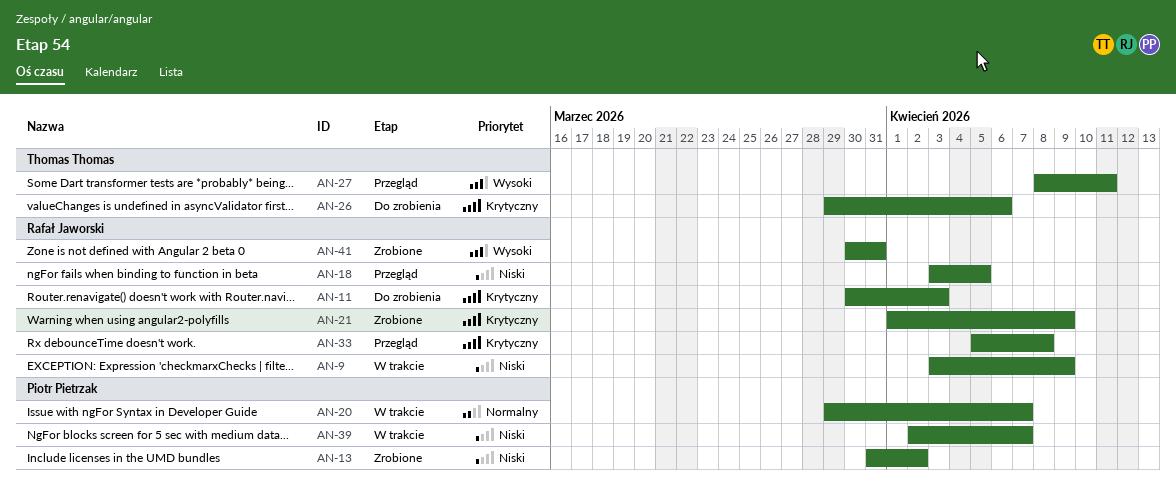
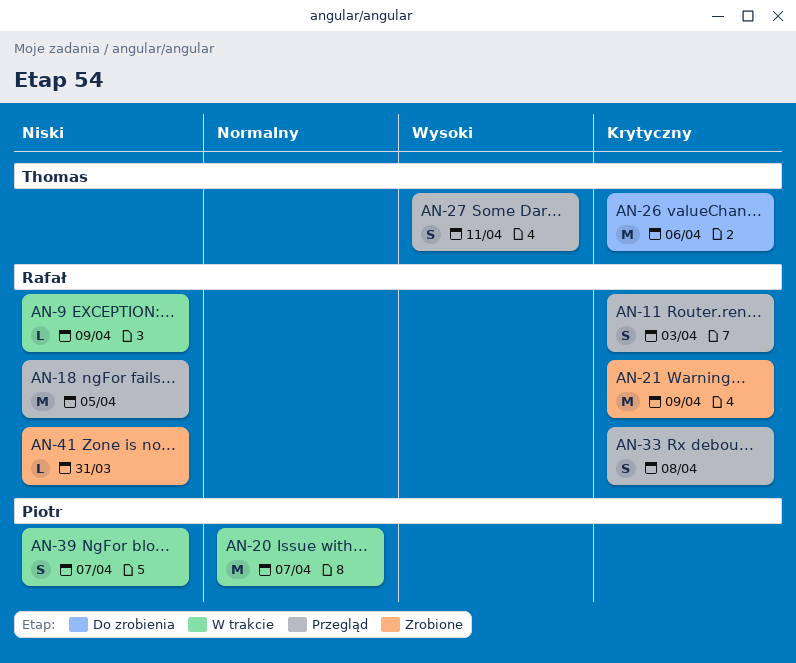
AN-11, status: Do zrobienia -> Przegląd
AN-13: present -> none
AN-41, priority: Wysoki -> Niski

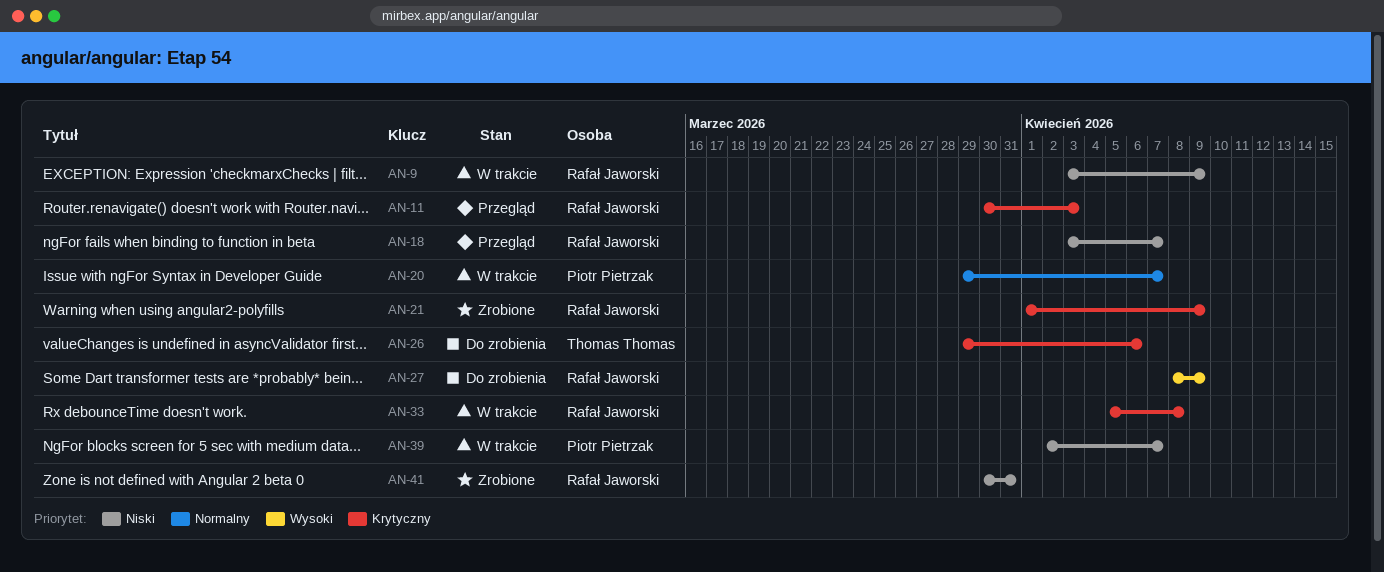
AN-18, due: Apr 5 -> Apr 7
AN-27, status: Przegląd -> Do zrobienia
AN-27, owner: Thomas Thomas -> Rafał Jaworski
AN-27, due: Apr 11 -> Apr 9
AN-33, status: Przegląd -> W trakcie

